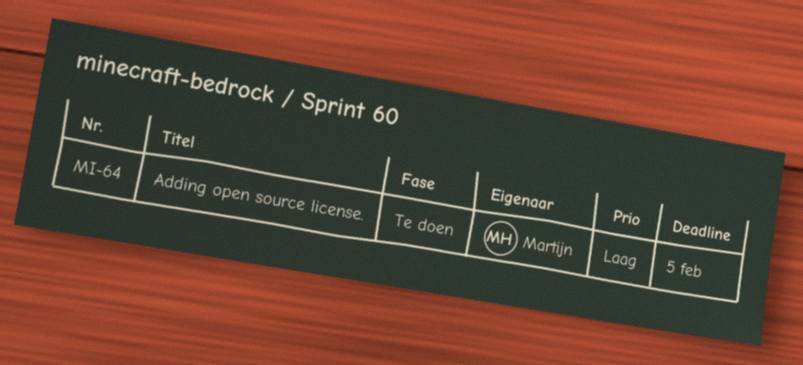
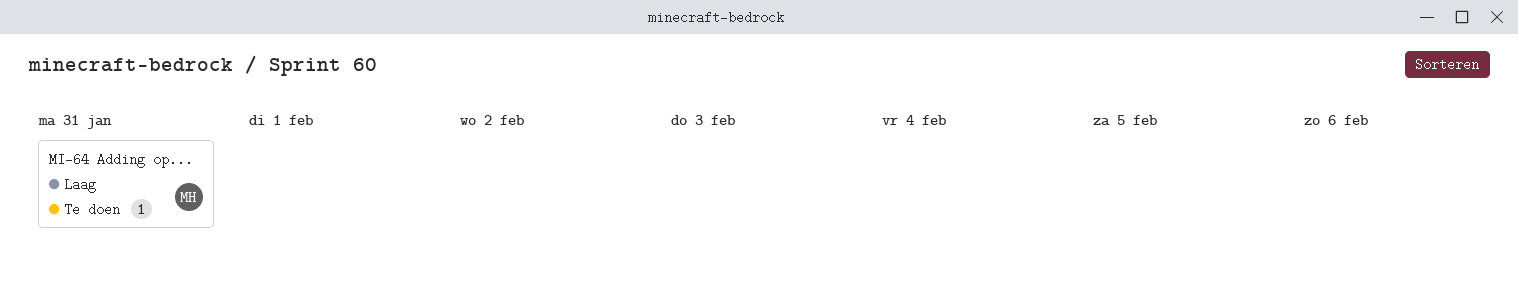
MI-64, due: Feb 5 -> Jan 31

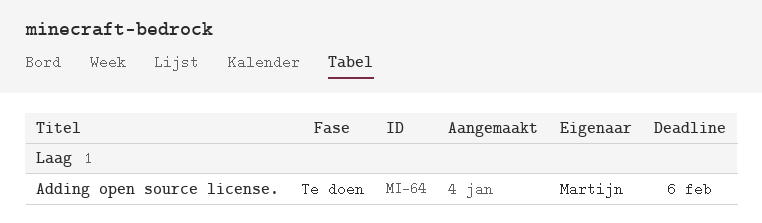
MI-64, due: Jan 31 -> Feb 6

